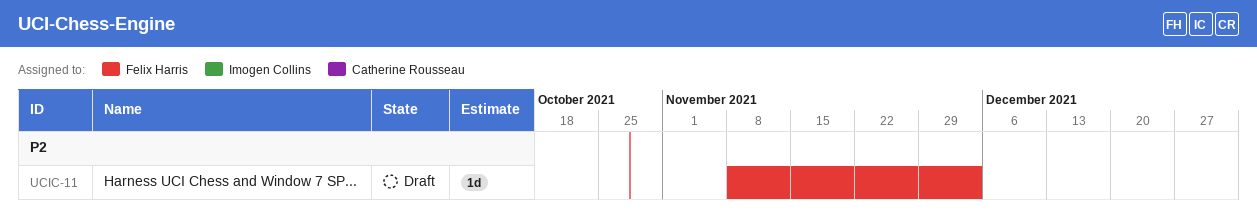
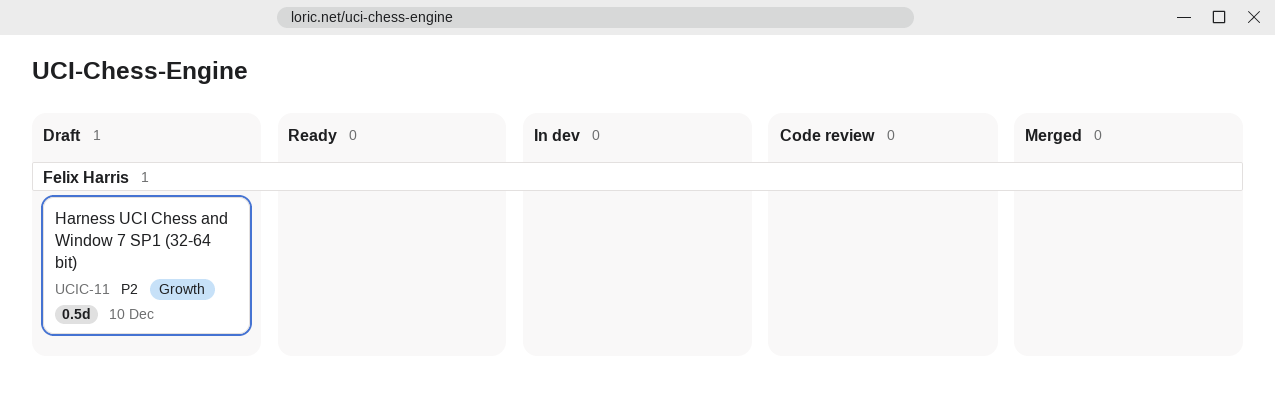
UCIC-11, estimate: 1d -> 0.5d
UCIC-11, due: Dec 3 -> Dec 10

